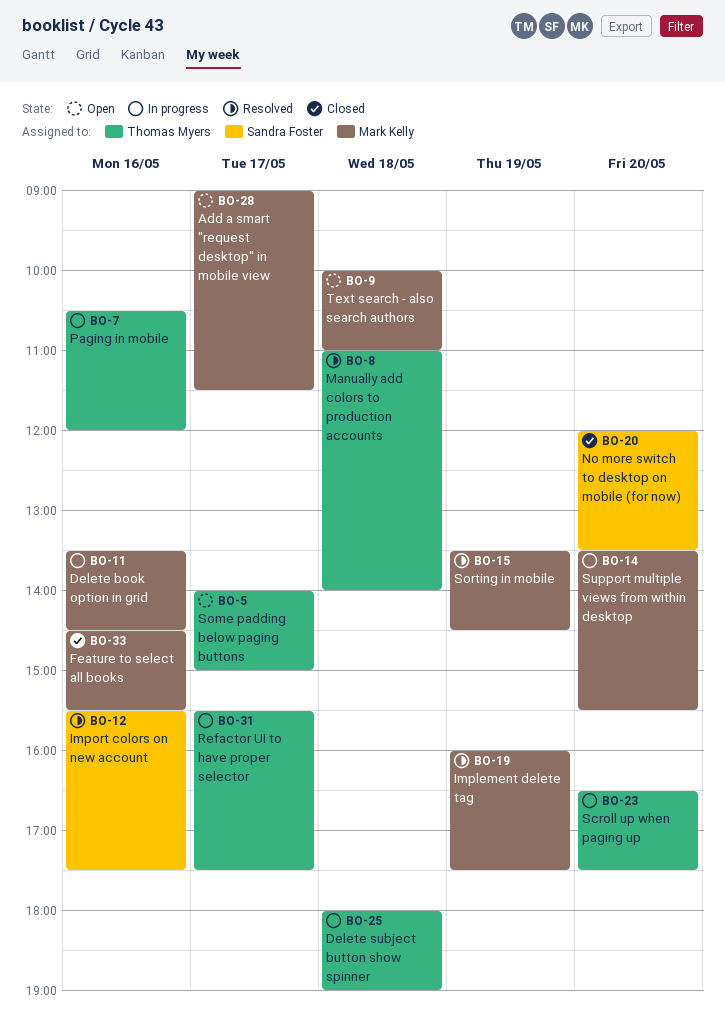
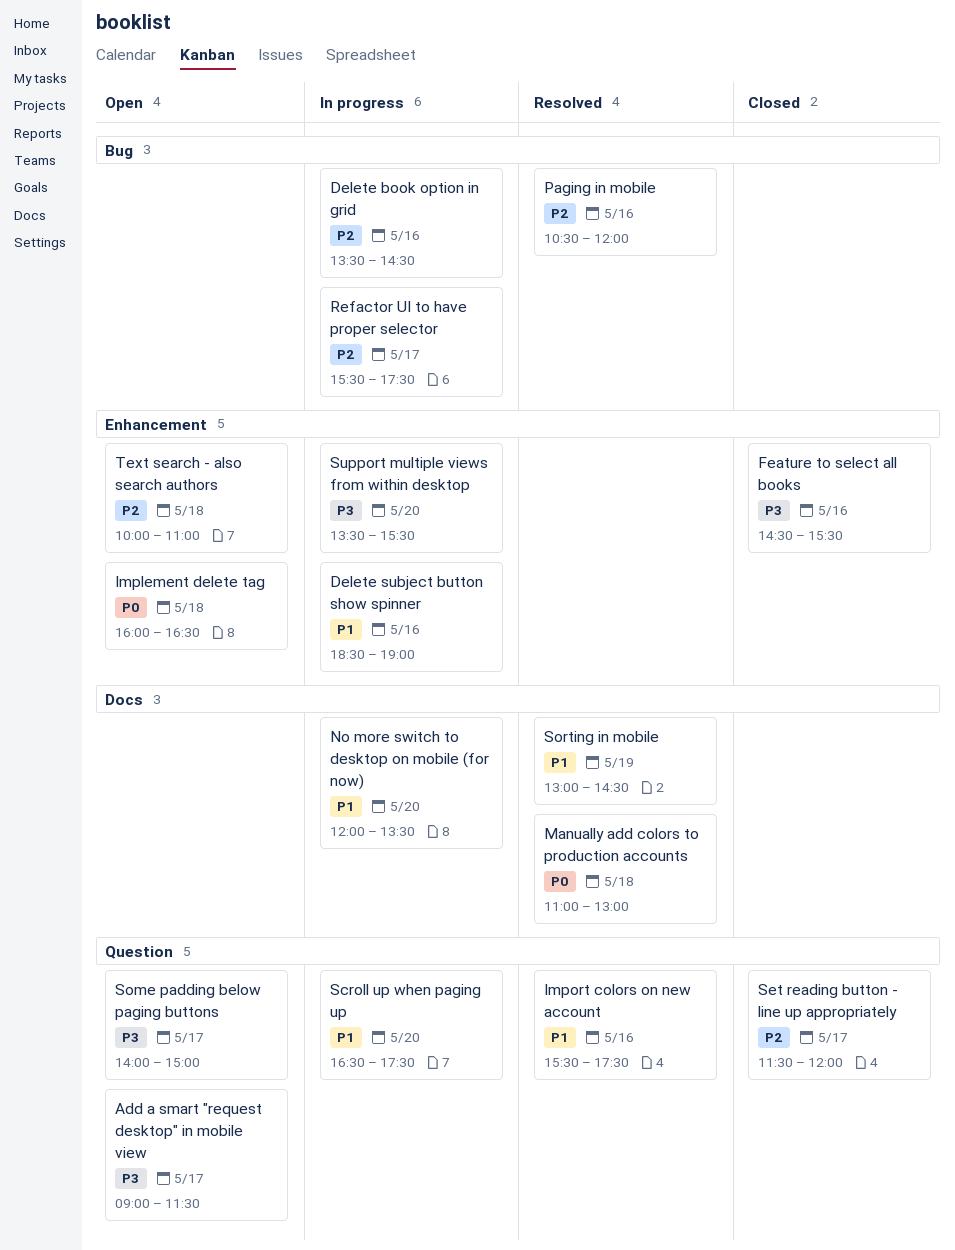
Delete subject button show spinner, day: May 18 -> May 16
Delete subject button show spinner, begins: 18:00 -> 18:30
Implement delete tag, status: Resolved -> Open
Implement delete tag, day: May 19 -> May 18
Implement delete tag, ends: 17:30 -> 16:30
Manually add colors to production accounts, ends: 14:00 -> 13:00
No more switch to desktop on mobile (for now), status: Closed -> In progress
Paging in mobile, status: In progress -> Resolved
Set reading button - line up appropriately: none -> present
Sorting in mobile, begins: 13:30 -> 13:00

